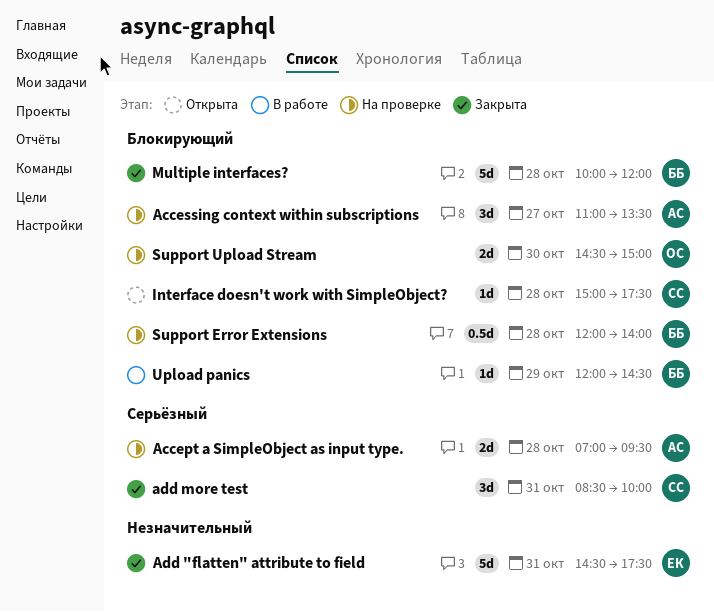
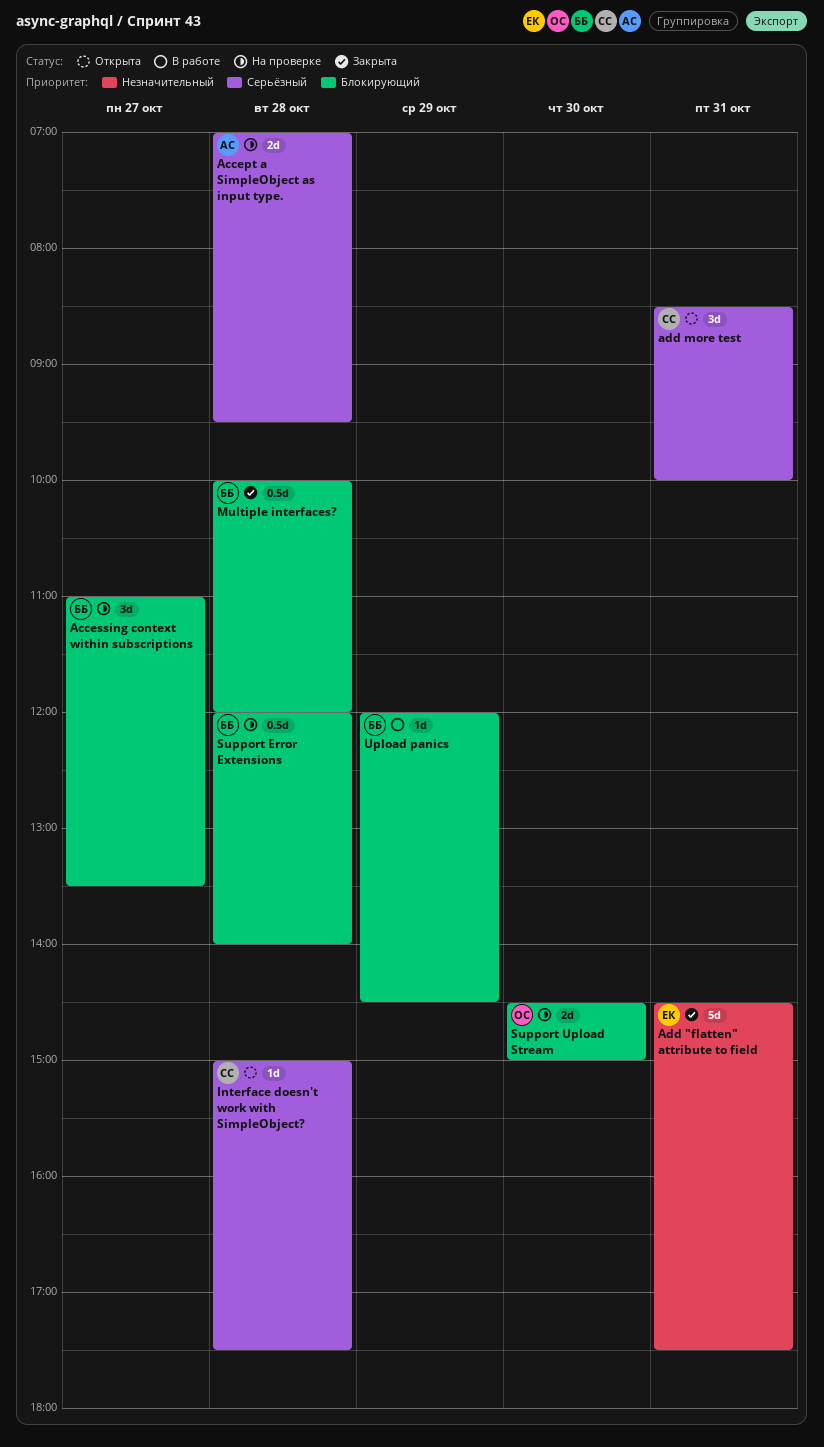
Accessing context within subscriptions, owner: АС -> ББ
add more test, status: Закрыта -> Открыта
Interface doesn't work with SimpleObject?, priority: Блокирующий -> Серьёзный
Multiple interfaces?, estimate: 5d -> 0.5d

